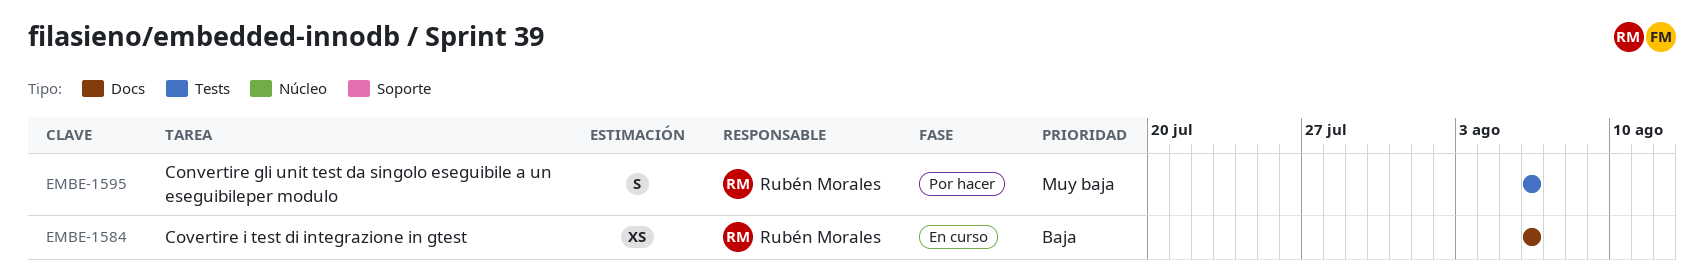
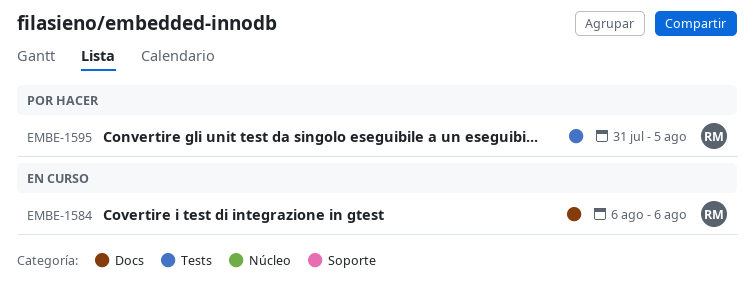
EMBE-1595, start: Aug 6 -> Jul 31
EMBE-1595, due: Aug 6 -> Aug 5

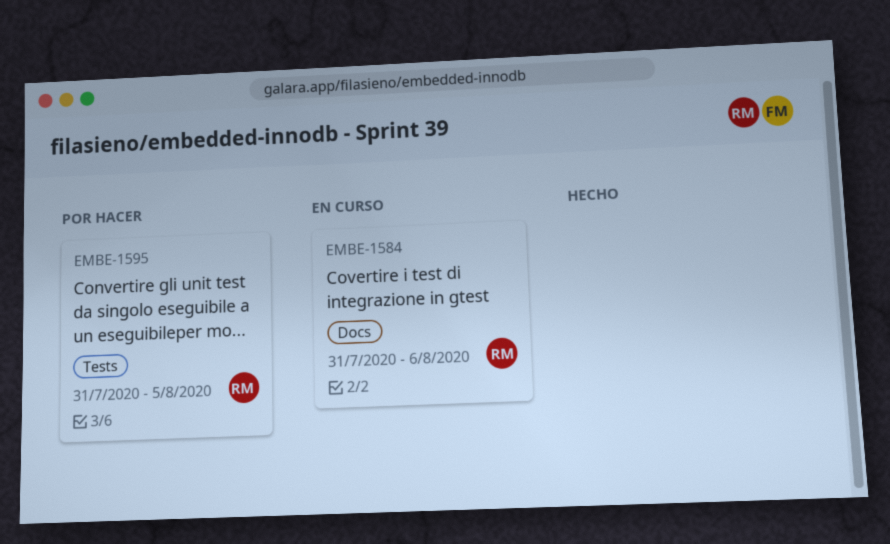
EMBE-1584, start: Aug 6 -> Jul 31

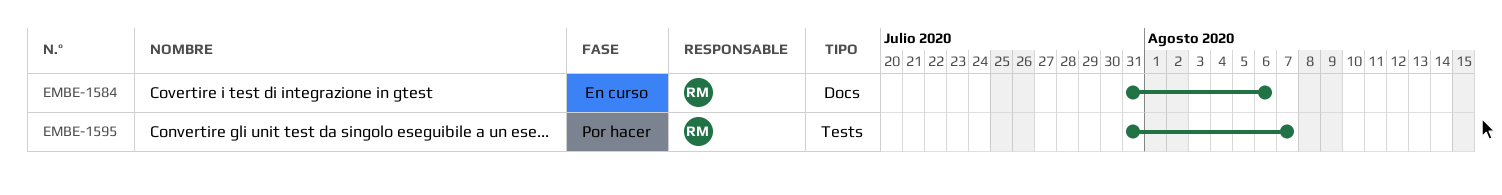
EMBE-1595, due: Aug 5 -> Aug 7

